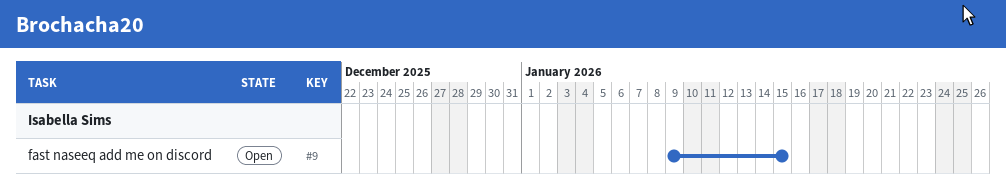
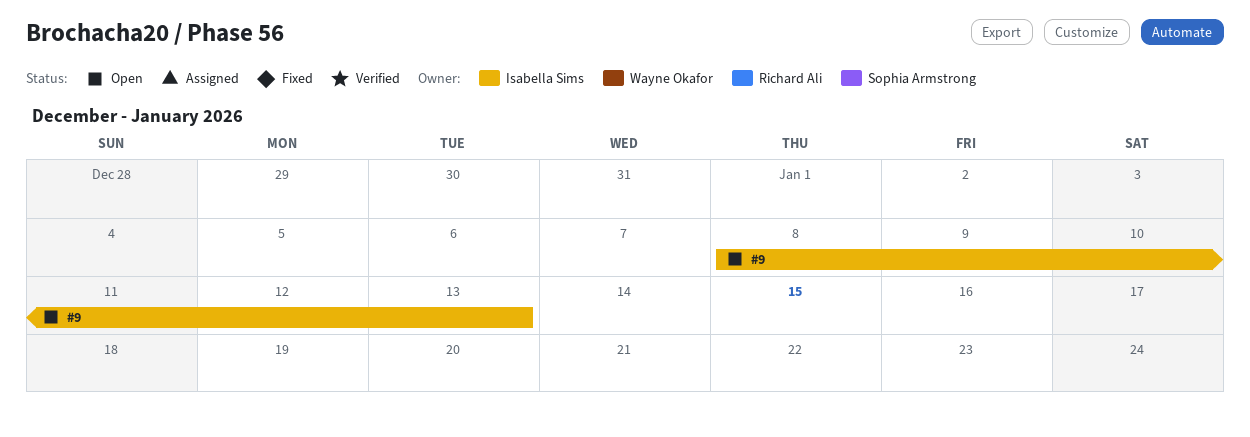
#9, start: Jan 9 -> Jan 8
#9, due: Jan 15 -> Jan 13

